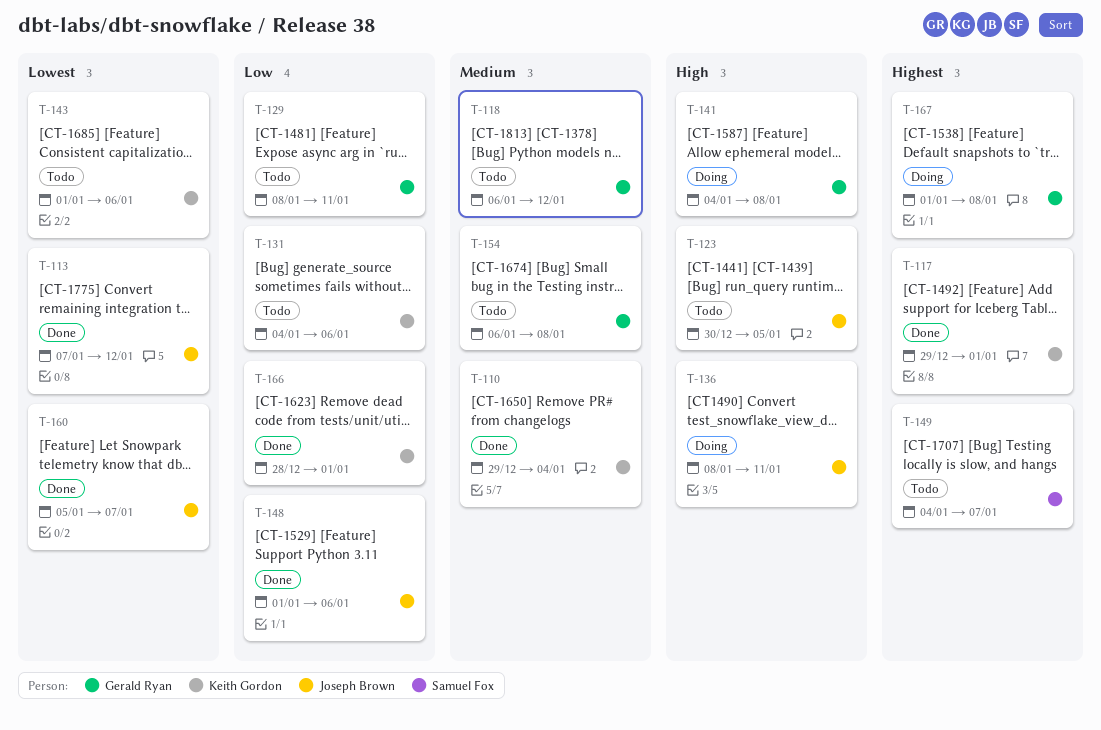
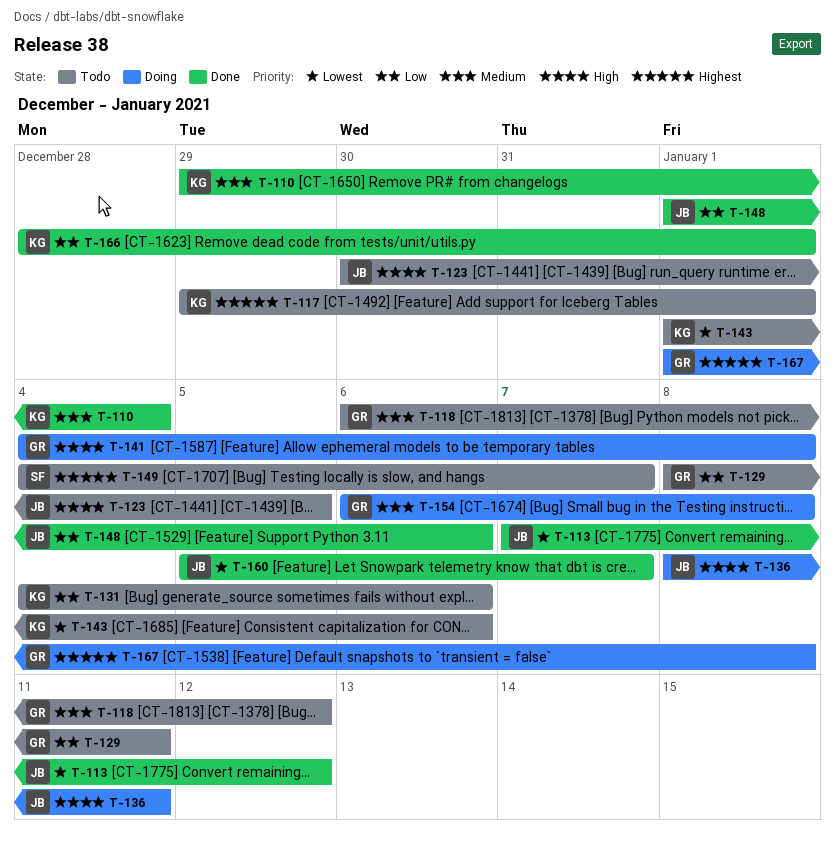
T-117, status: Done -> Todo
T-154, status: Todo -> Doing

